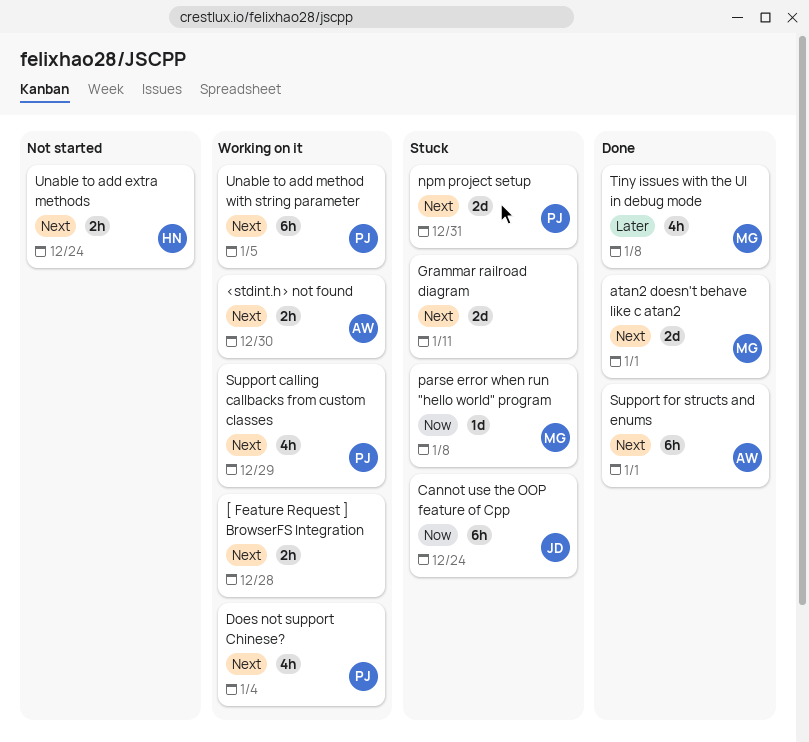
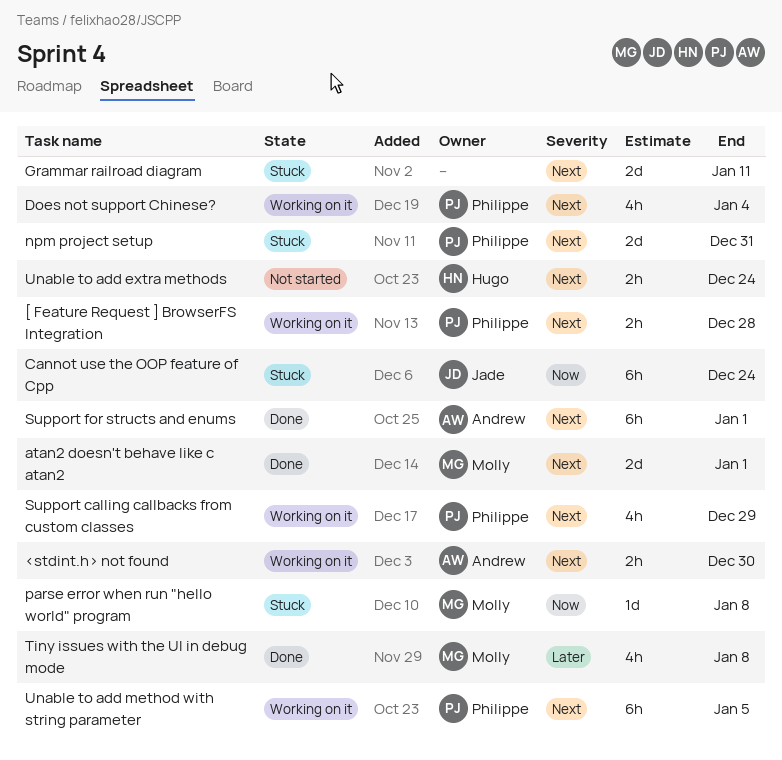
[ Feature Request ] BrowserFS Integration, owner: none -> Philippe

